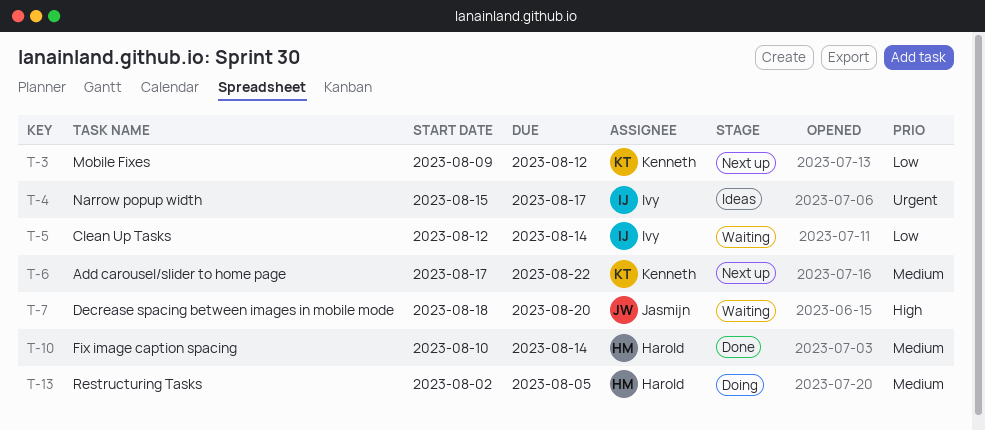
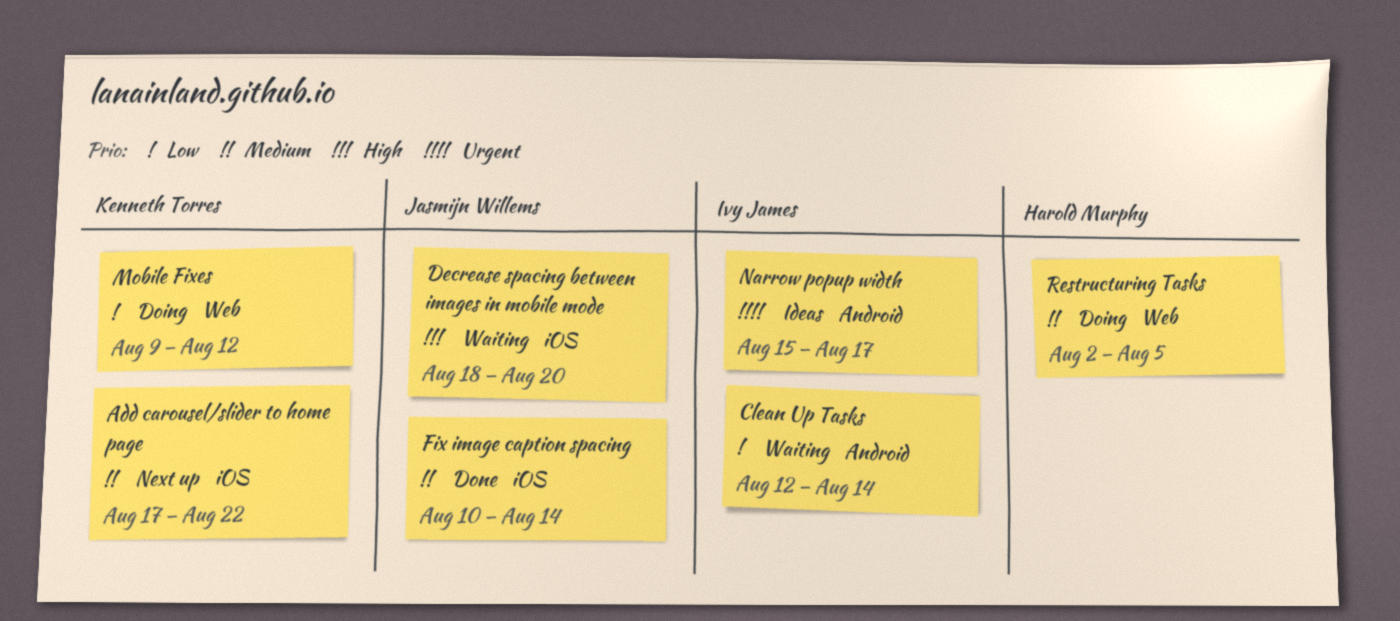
Fix image caption spacing, owner: Harold Murphy -> Jasmijn Willems
Mobile Fixes, status: Next up -> Doing

